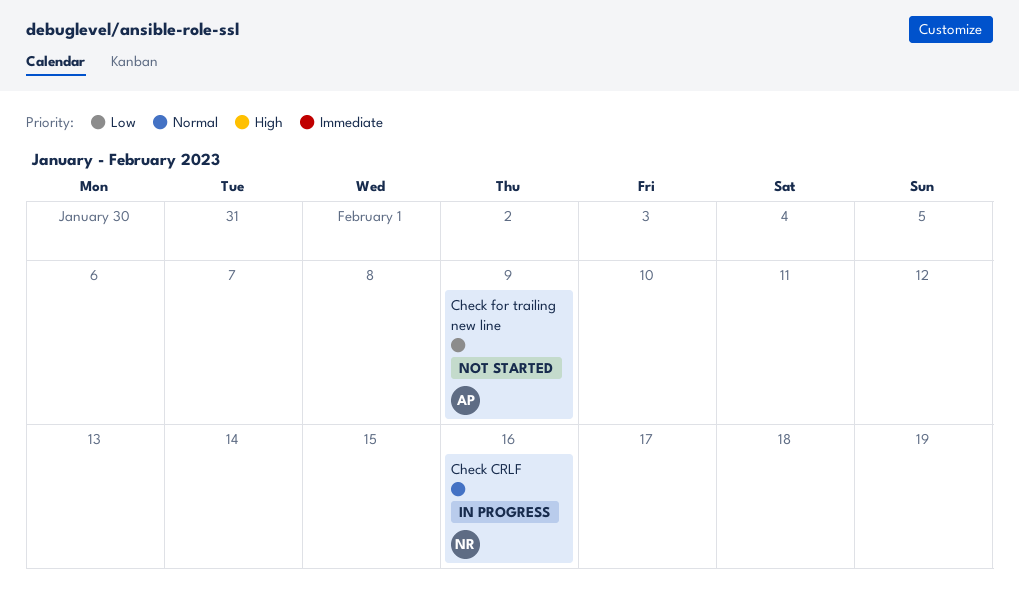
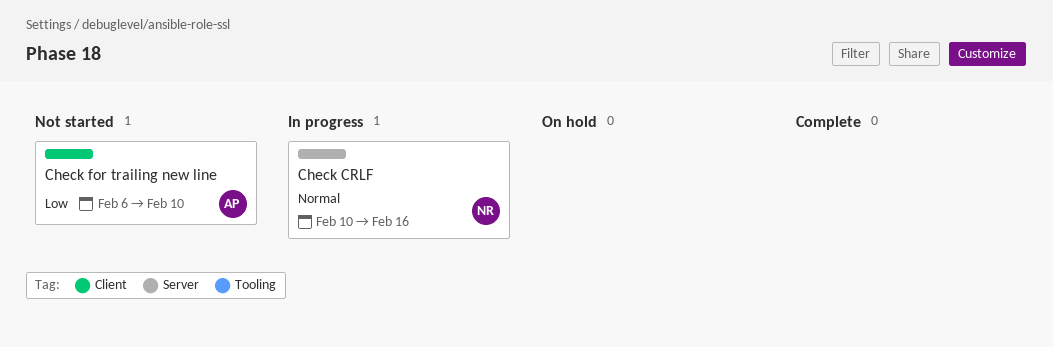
Check for trailing new line, due: Feb 9 -> Feb 10

